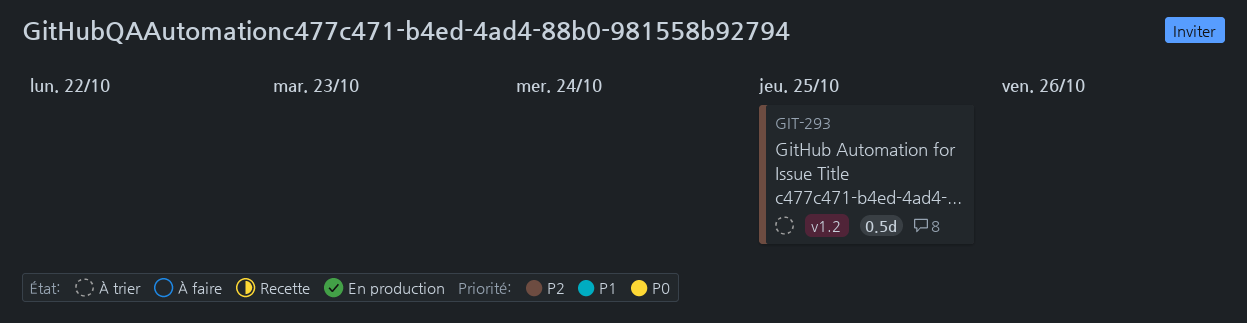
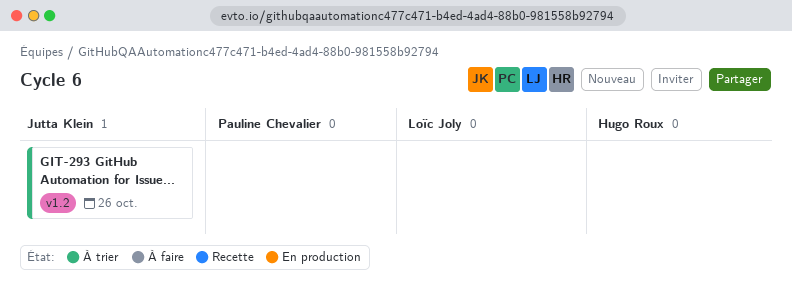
GIT-293, due: Oct 25 -> Oct 26

